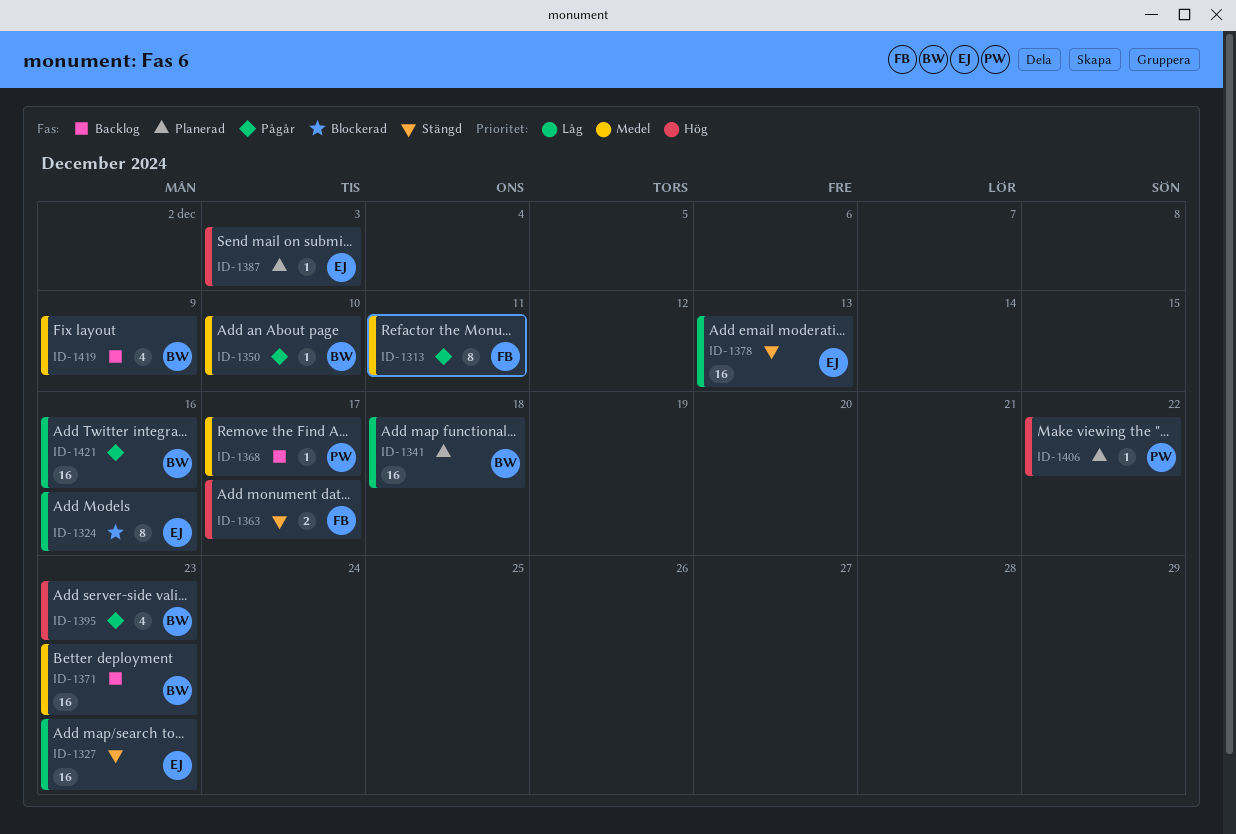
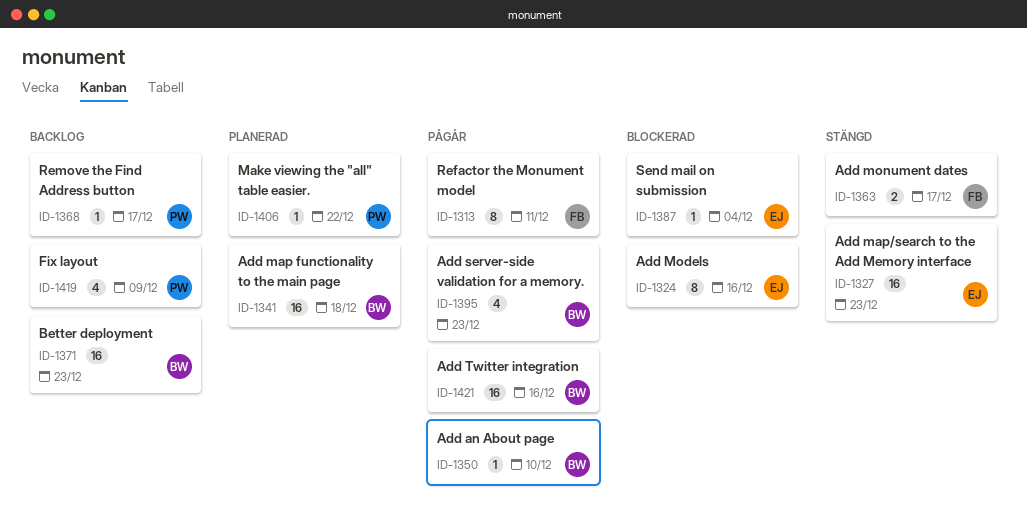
ID-1378: present -> none
ID-1387, status: Planerad -> Blockerad
ID-1387, due: Dec 3 -> Dec 4
ID-1419, owner: BW -> PW

